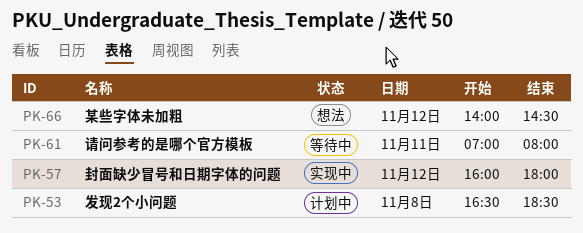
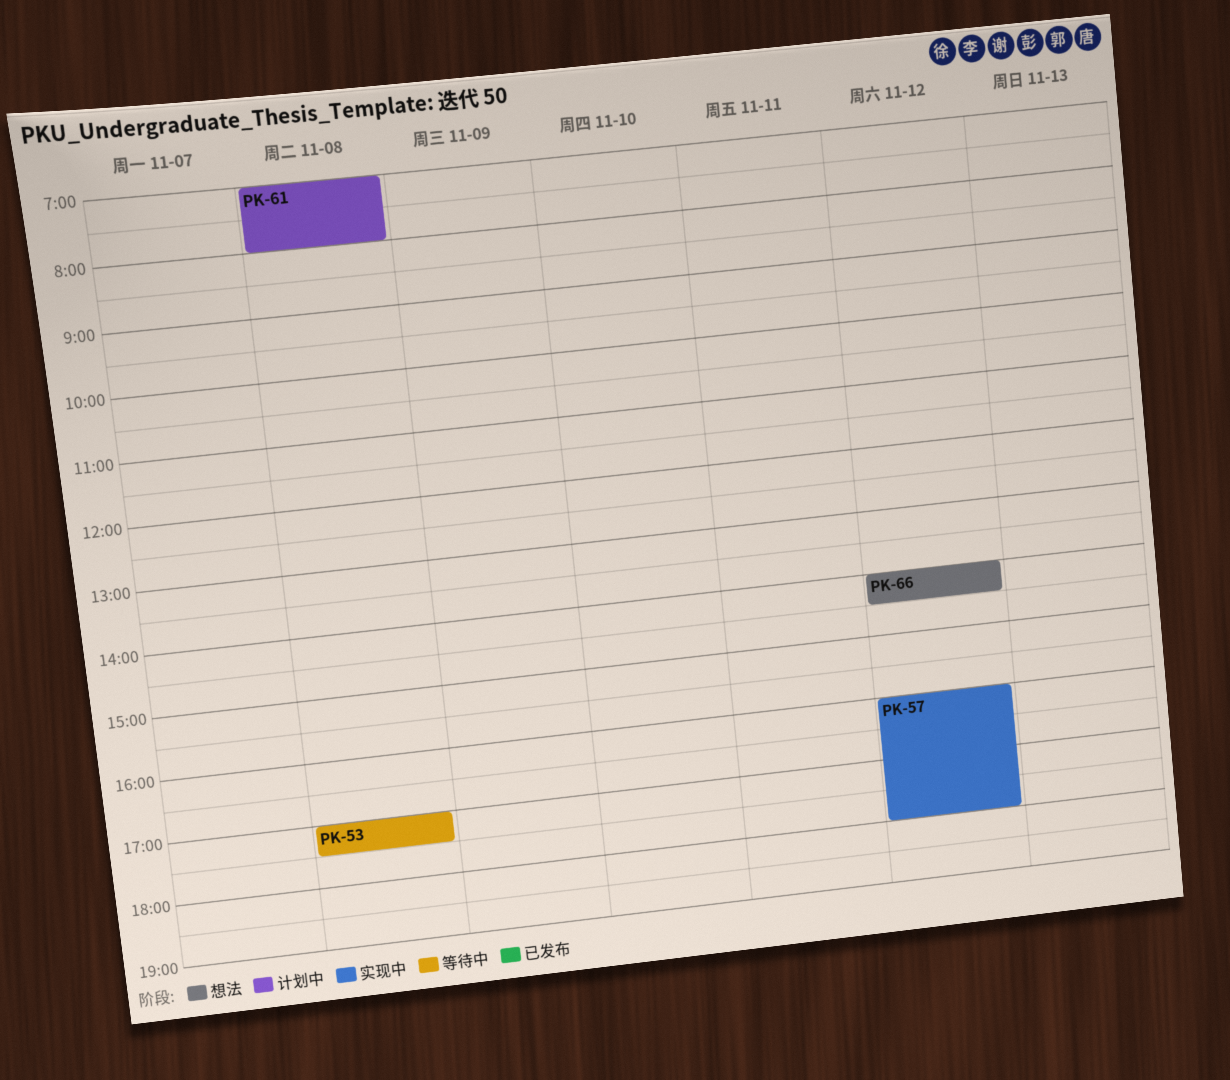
PK-53, status: 计划中 -> 等待中
PK-53, begins: 16:30 -> 17:00
PK-53, ends: 18:30 -> 17:30
PK-61, status: 等待中 -> 计划中
PK-61, day: Nov 11 -> Nov 8

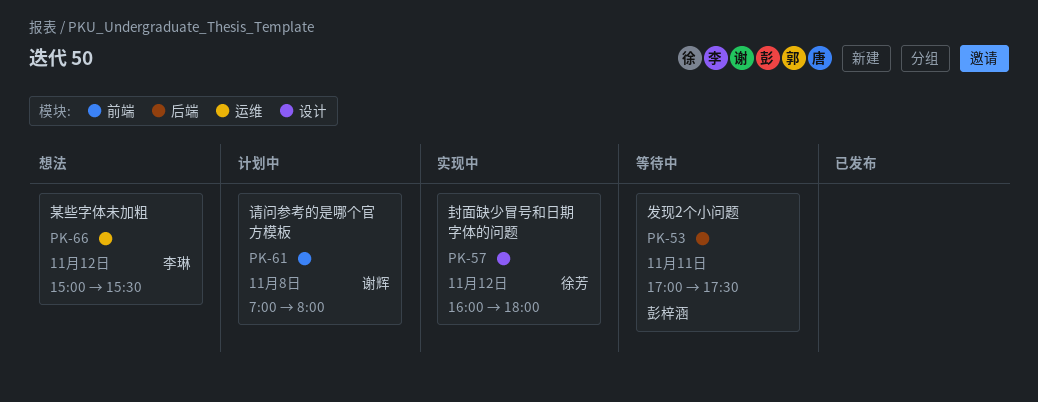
PK-53, day: Nov 8 -> Nov 11
PK-66, begins: 14:00 -> 15:00
PK-66, ends: 14:30 -> 15:30

